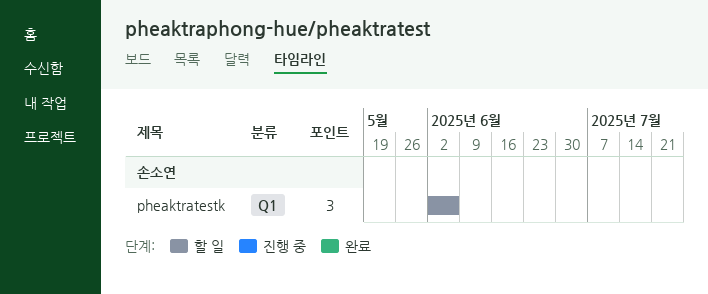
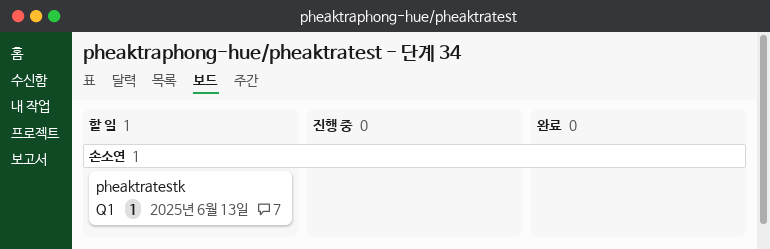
pheaktratestk, estimate: 3 -> 1
pheaktratestk, due: Jun 6 -> Jun 13

